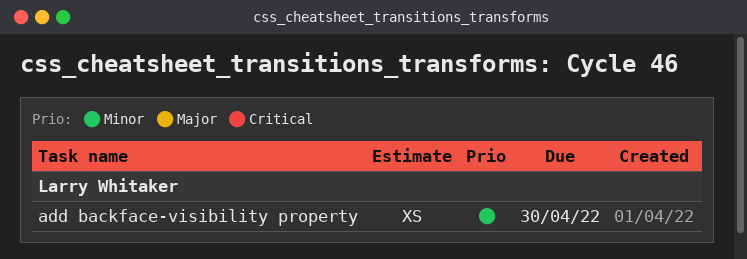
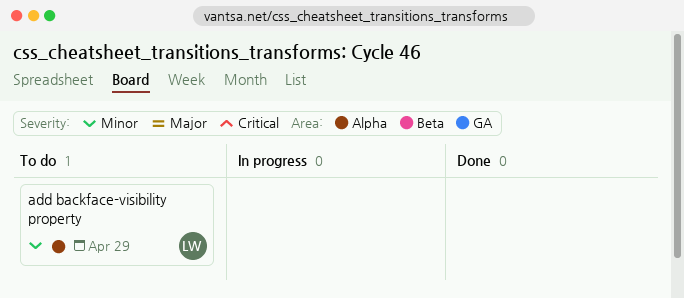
add backface-visibility property, due: Apr 30 -> Apr 29

